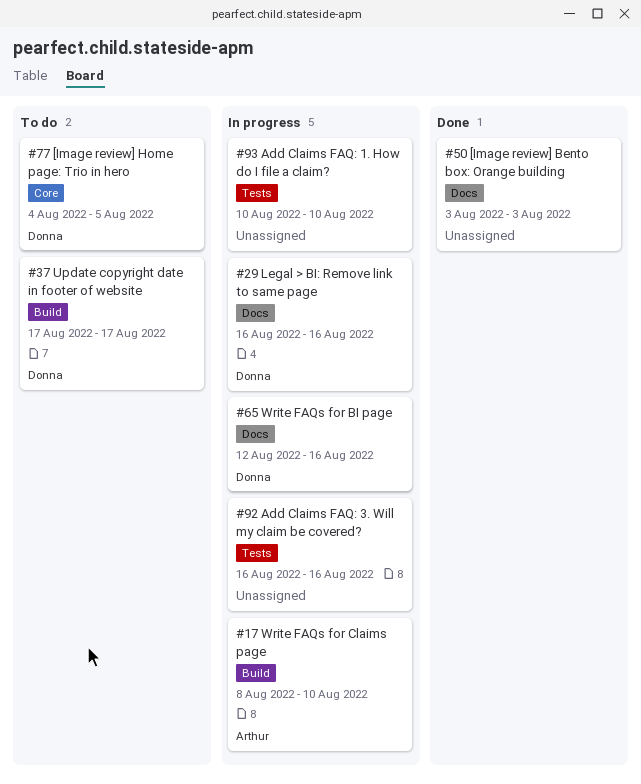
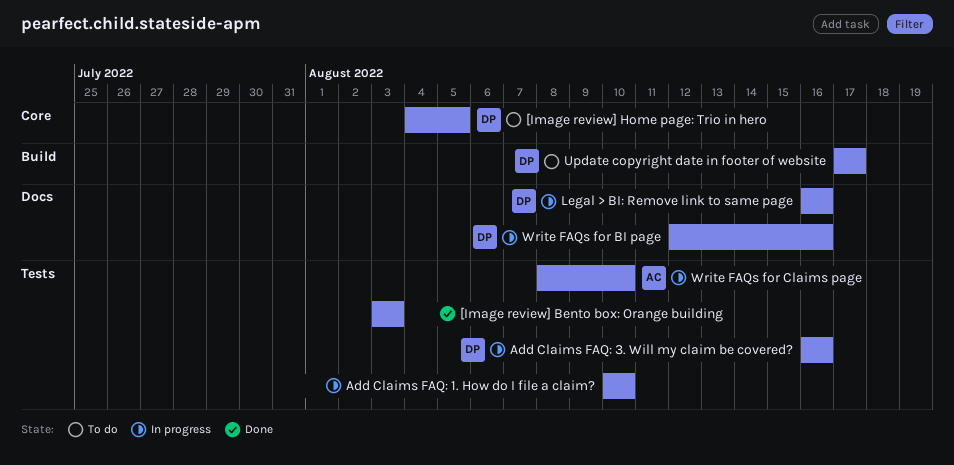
[Image review] Bento box: Orange building, label: Docs -> Tests
Add Claims FAQ: 3. Will my claim be covered?, owner: none -> Donna
Write FAQs for Claims page, label: Build -> Tests

